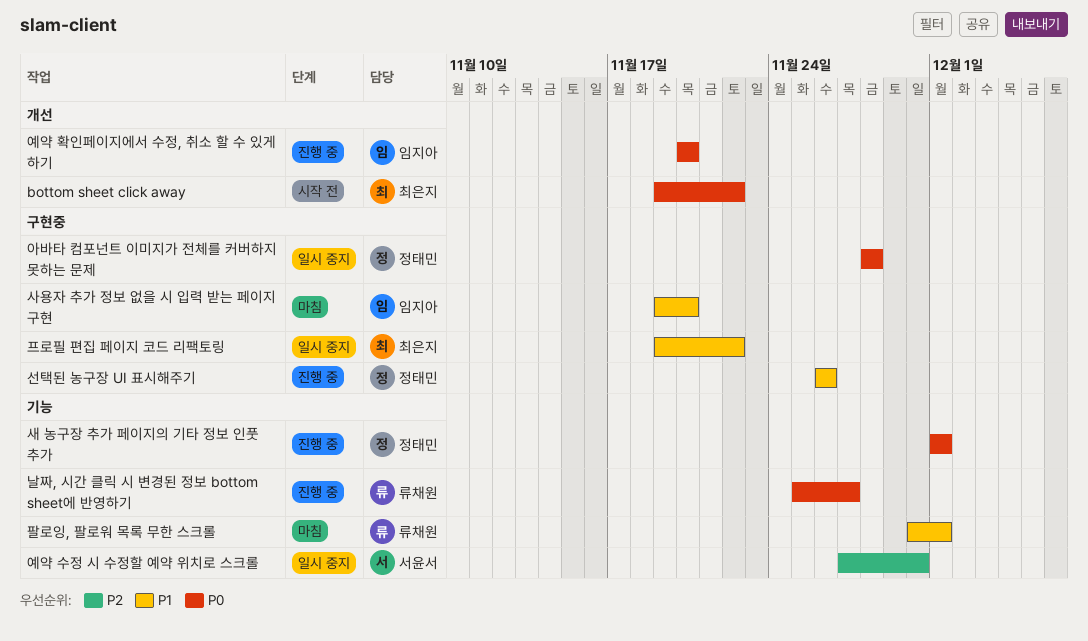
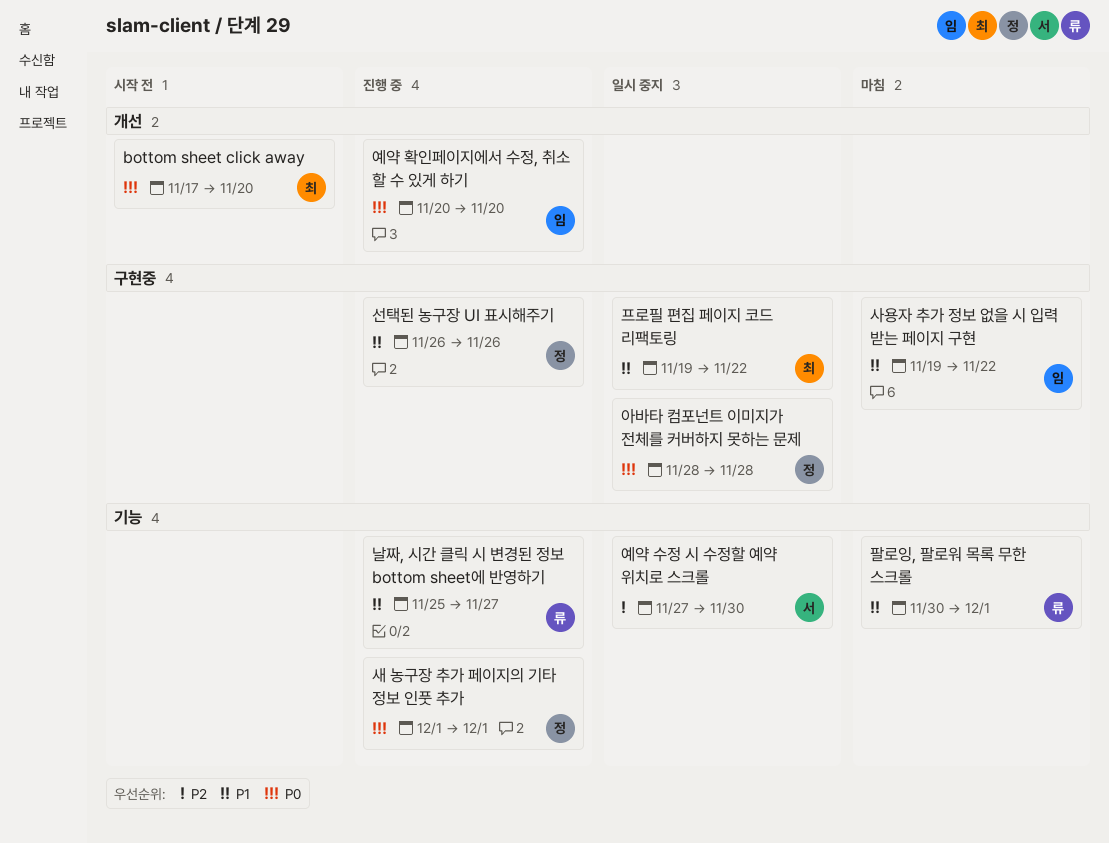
bottom sheet click away, start: Nov 19 -> Nov 17
bottom sheet click away, due: Nov 22 -> Nov 20
날짜, 시간 클릭 시 변경된 정보 bottom sheet에 반영하기, priority: P0 -> P1
사용자 추가 정보 없을 시 입력 받는 페이지 구현, due: Nov 20 -> Nov 22

